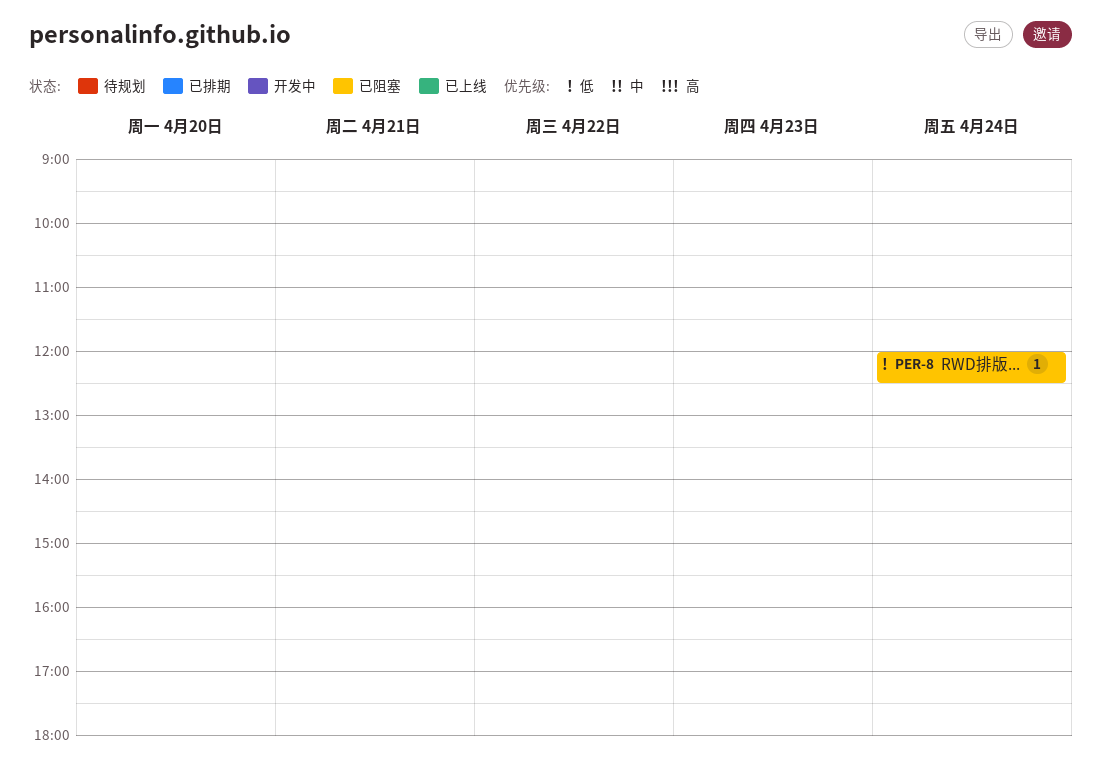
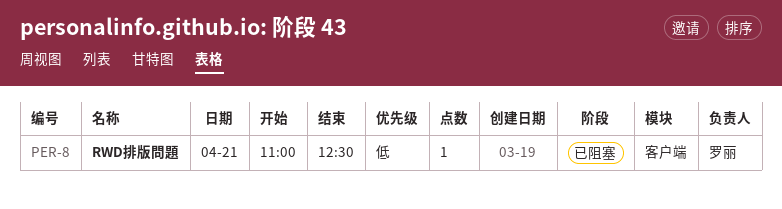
PER-8, day: Apr 24 -> Apr 21
PER-8, begins: 12:00 -> 11:00

